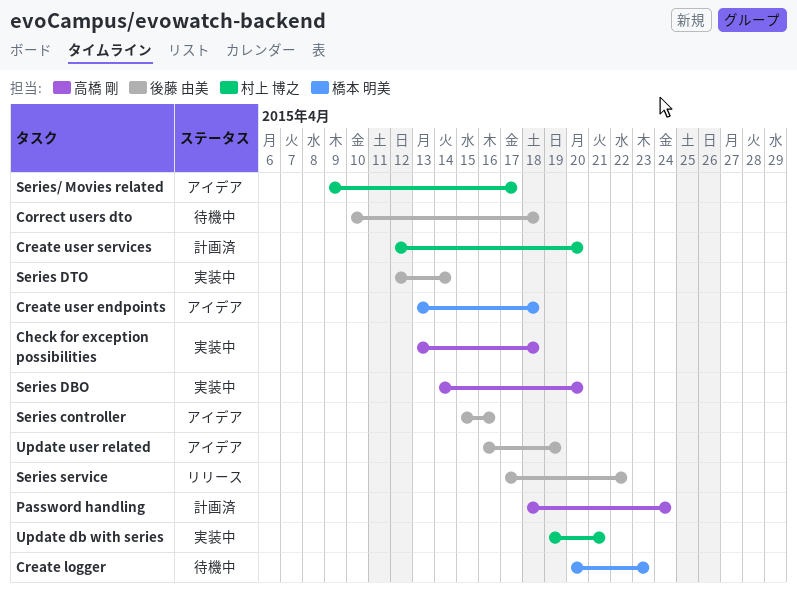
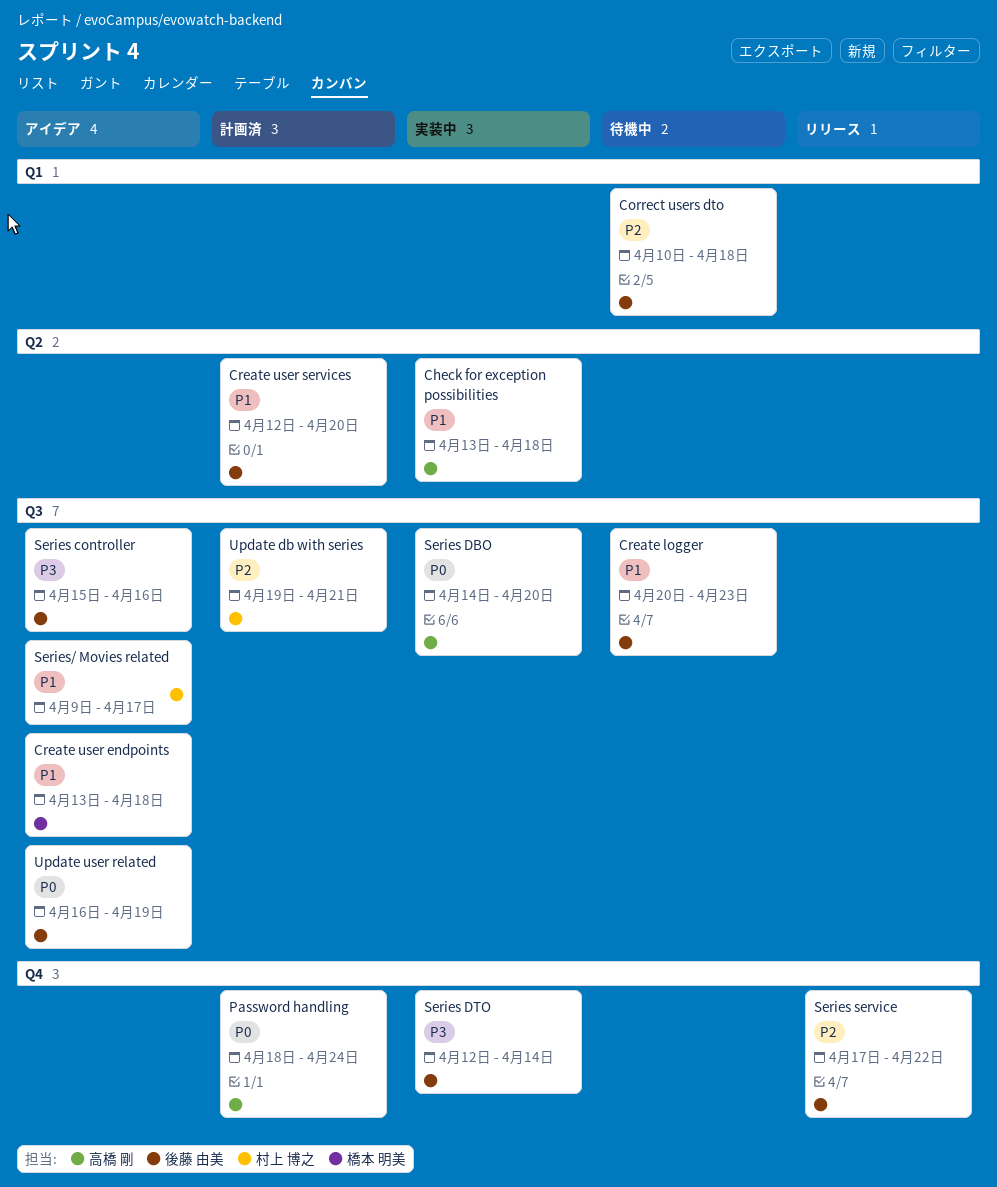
Create logger, owner: 橋本 明美 -> 後藤 由美
Create user services, owner: 村上 博之 -> 後藤 由美
Update db with series, status: 実装中 -> 計画済

